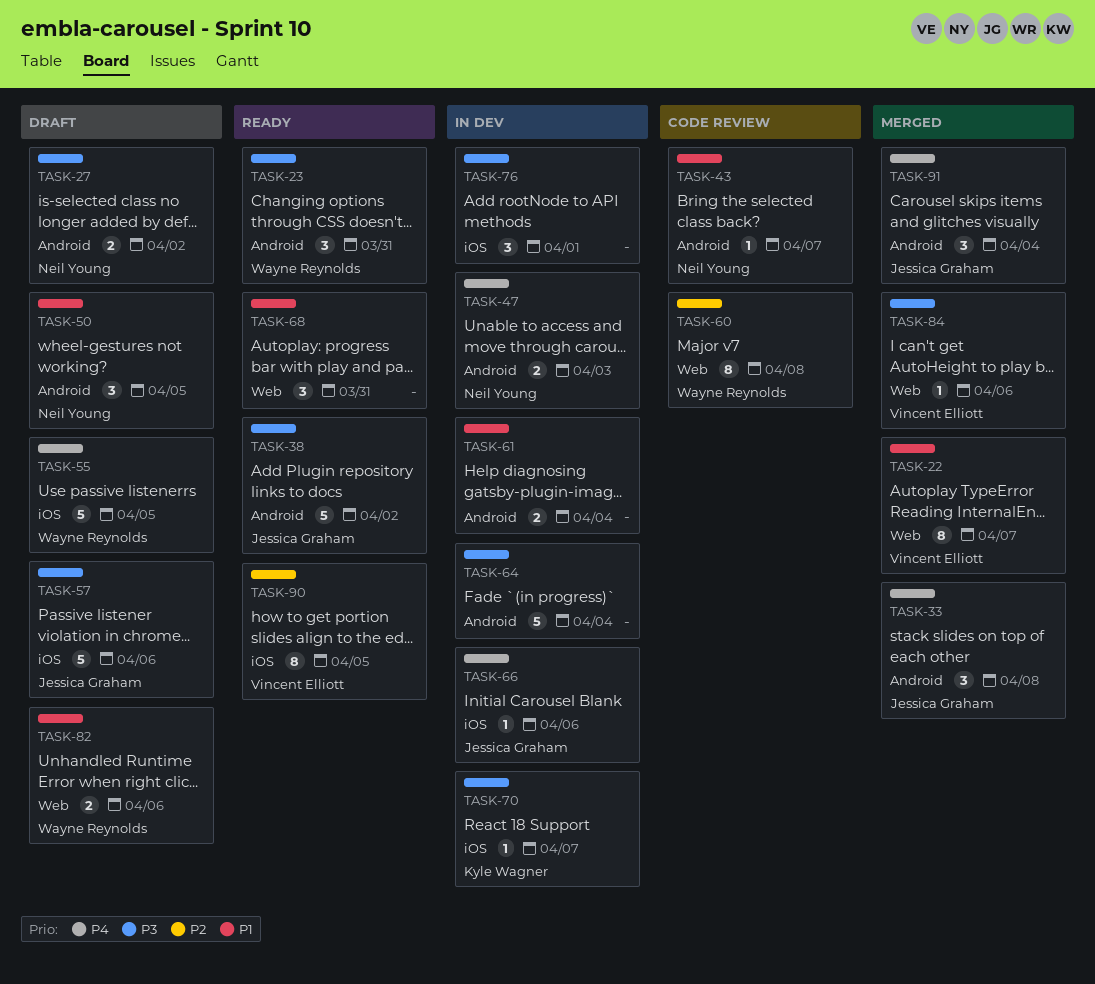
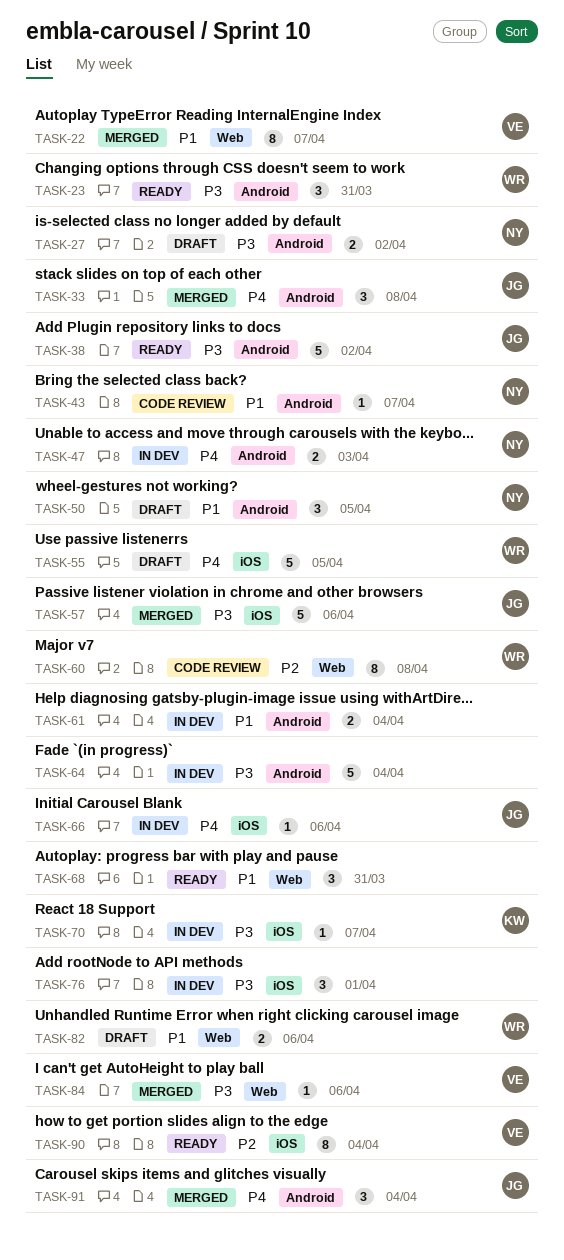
TASK-57, status: Draft -> Merged
TASK-90, due: Apr 5 -> Apr 4

